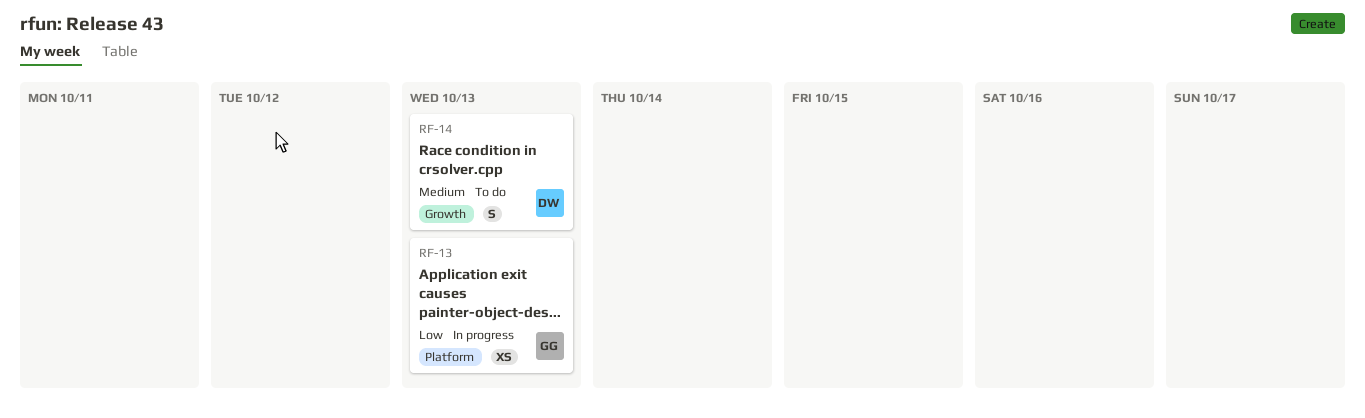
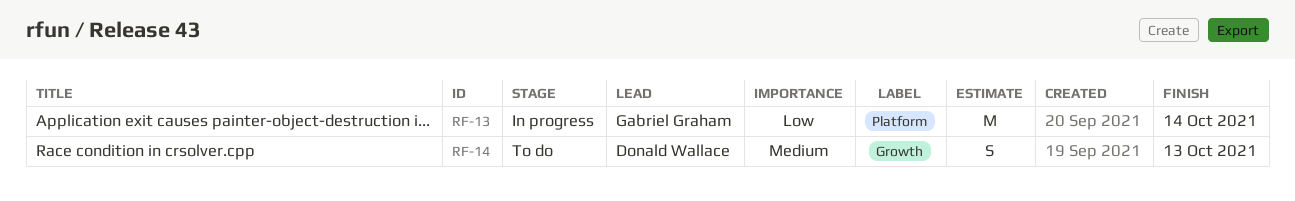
RF-13, estimate: XS -> M
RF-13, due: Oct 13 -> Oct 14

